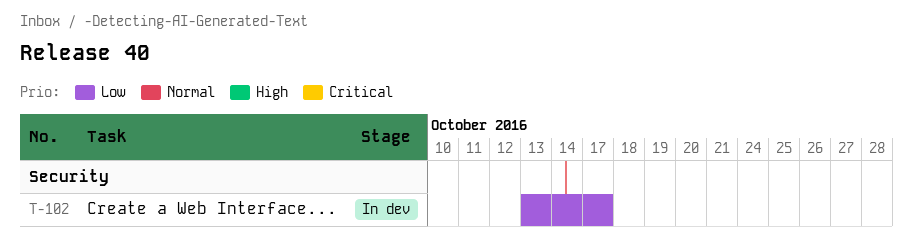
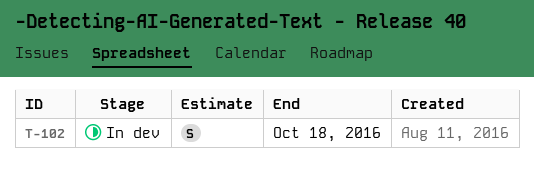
T-102, due: Oct 17 -> Oct 18

